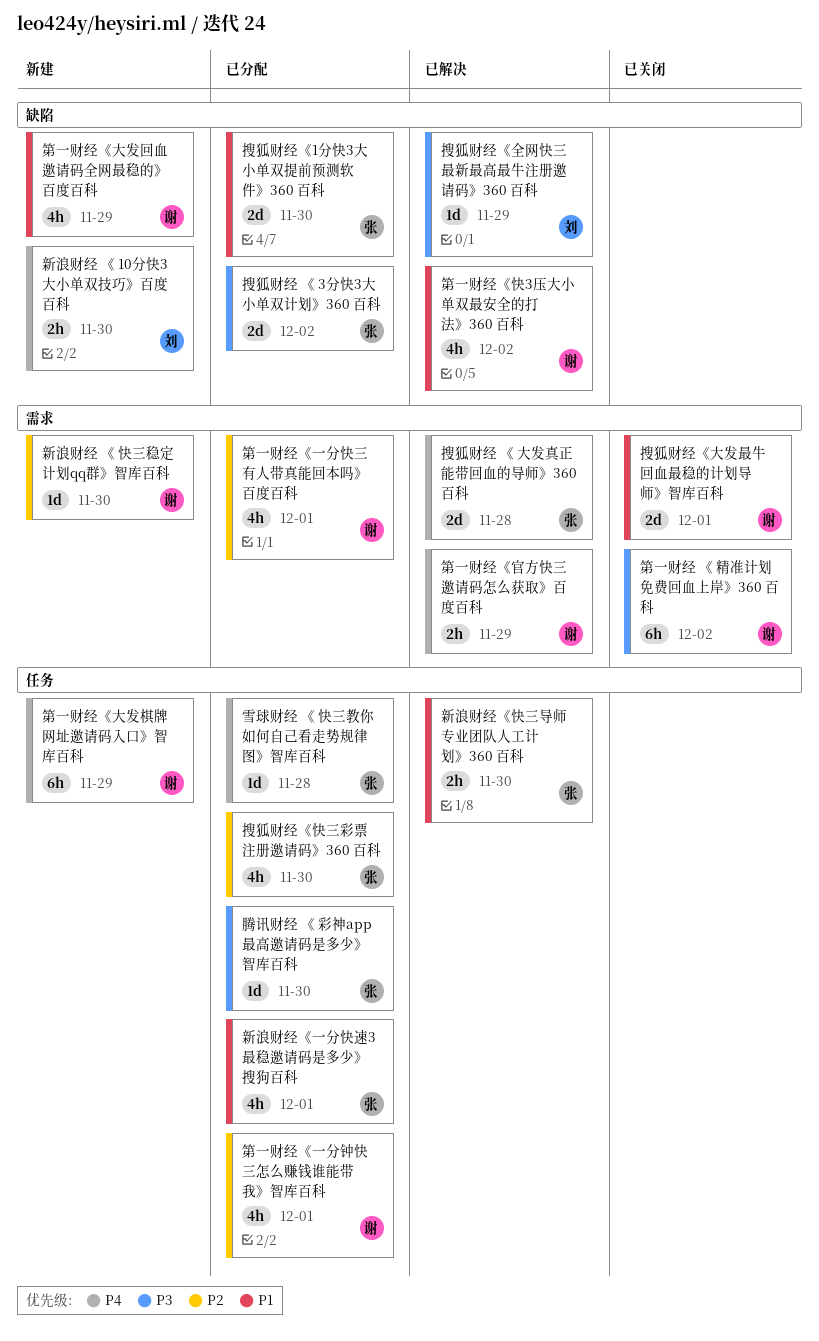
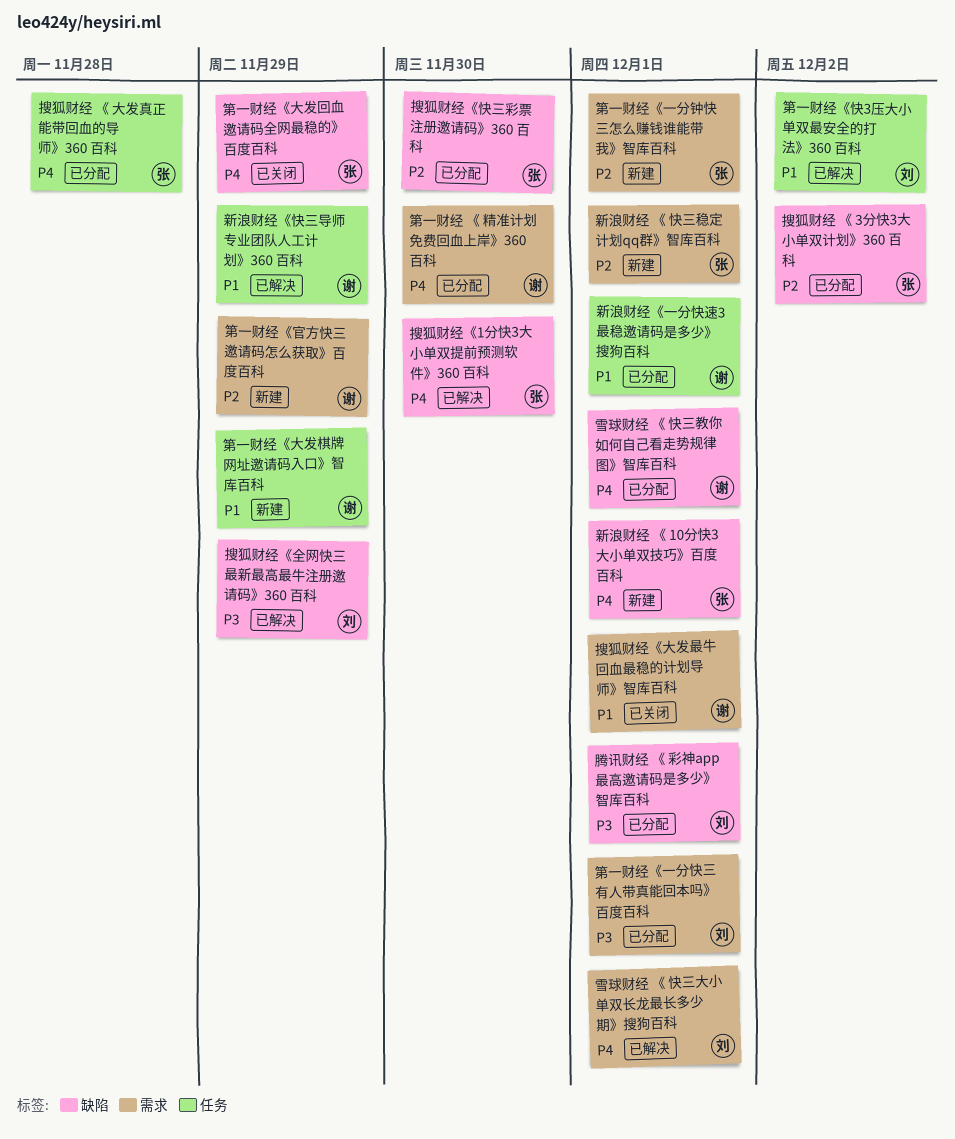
搜狐财经 《 3分快3大小单双计划》360 百科, priority: P3 -> P2
搜狐财经 《 大发真正能带回血的导师》360 百科, status: 已解决 -> 已分配
搜狐财经 《 大发真正能带回血的导师》360 百科, label: 需求 -> 任务
搜狐财经《1分快3大小单双提前预测软件》360 百科, status: 已分配 -> 已解决
搜狐财经《1分快3大小单双提前预测软件》360 百科, priority: P1 -> P4
搜狐财经《快三彩票注册邀请码》360 百科, label: 任务 -> 缺陷
新浪财经 《 10分快3大小单双技巧》百度百科, owner: 刘 -> 张
新浪财经 《 10分快3大小单双技巧》百度百科, due: Nov 30 -> Dec 1
新浪财经 《 快三稳定计划qq群》智库百科, owner: 谢 -> 张
新浪财经 《 快三稳定计划qq群》智库百科, due: Nov 30 -> Dec 1
新浪财经《一分快速3最稳邀请码是多少》搜狗百科, owner: 张 -> 谢
新浪财经《快三导师专业团队人工计划》360 百科, owner: 张 -> 谢
新浪财经《快三导师专业团队人工计划》360 百科, due: Nov 30 -> Nov 29
第一财经 《 精准计划免费回血上岸》360 百科, status: 已关闭 -> 已分配
第一财经 《 精准计划免费回血上岸》360 百科, priority: P3 -> P4
第一财经 《 精准计划免费回血上岸》360 百科, due: Dec 2 -> Nov 30
第一财经《一分快三有人带真能回本吗》百度百科, owner: 谢 -> 刘
第一财经《一分快三有人带真能回本吗》百度百科, priority: P2 -> P3
第一财经《一分钟快三怎么赚钱谁能带我》智库百科, status: 已分配 -> 新建
第一财经《一分钟快三怎么赚钱谁能带我》智库百科, owner: 谢 -> 张
第一财经《一分钟快三怎么赚钱谁能带我》智库百科, label: 任务 -> 需求
第一财经《大发回血邀请码全网最稳的》百度百科, status: 新建 -> 已关闭
第一财经《大发回血邀请码全网最稳的》百度百科, owner: 谢 -> 张
第一财经《大发回血邀请码全网最稳的》百度百科, priority: P1 -> P4
第一财经《大发棋牌网址邀请码入口》智库百科, priority: P4 -> P1
第一财经《官方快三邀请码怎么获取》百度百科, status: 已解决 -> 新建
第一财经《官方快三邀请码怎么获取》百度百科, priority: P4 -> P2
第一财经《快3压大小单双最安全的打法》360 百科, owner: 谢 -> 刘
第一财经《快3压大小单双最安全的打法》360 百科, label: 缺陷 -> 任务
腾讯财经 《 彩神app最高邀请码是多少》智库百科, owner: 张 -> 刘
腾讯财经 《 彩神app最高邀请码是多少》智库百科, label: 任务 -> 缺陷
腾讯财经 《 彩神app最高邀请码是多少》智库百科, due: Nov 30 -> Dec 1
雪球财经 《 快三大小单双长龙最长多少期》搜狗百科: none -> present
雪球财经 《 快三教你如何自己看走势规律图》智库百科, owner: 张 -> 谢
雪球财经 《 快三教你如何自己看走势规律图》智库百科, label: 任务 -> 缺陷
雪球财经 《 快三教你如何自己看走势规律图》智库百科, due: Nov 28 -> Dec 1

